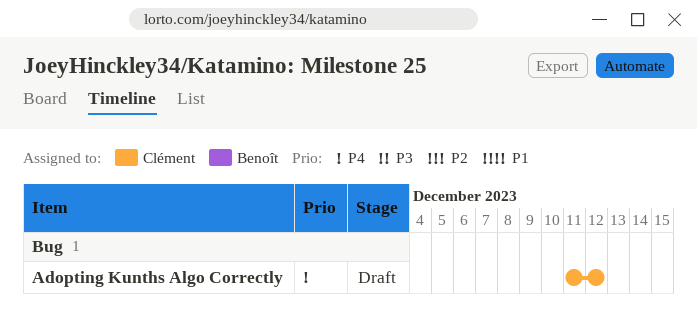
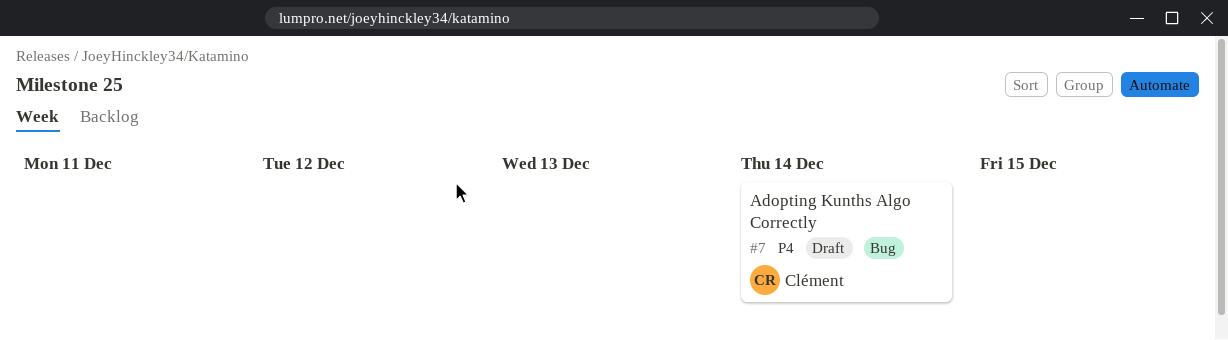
Adopting Kunths Algo Correctly, due: Dec 12 -> Dec 14

